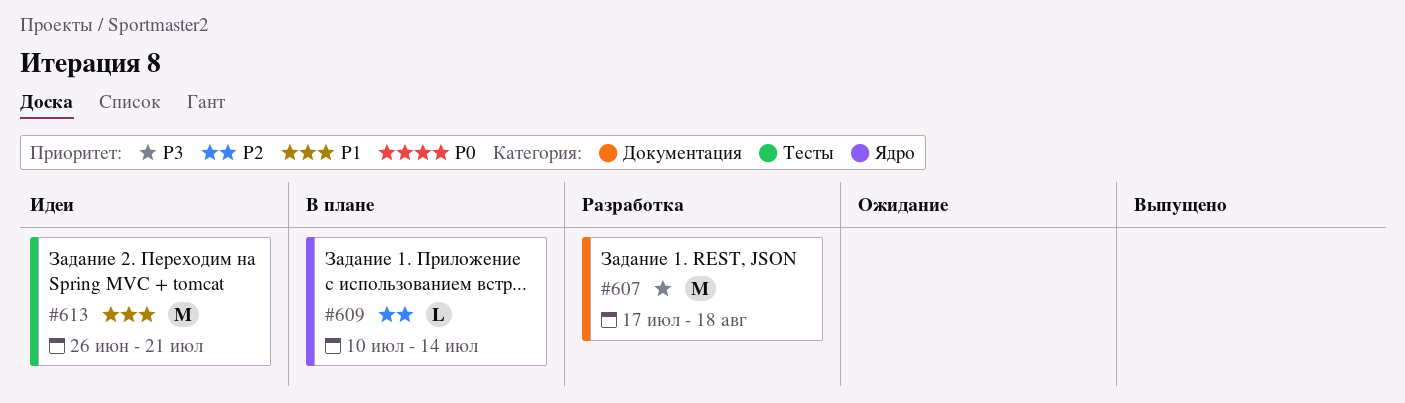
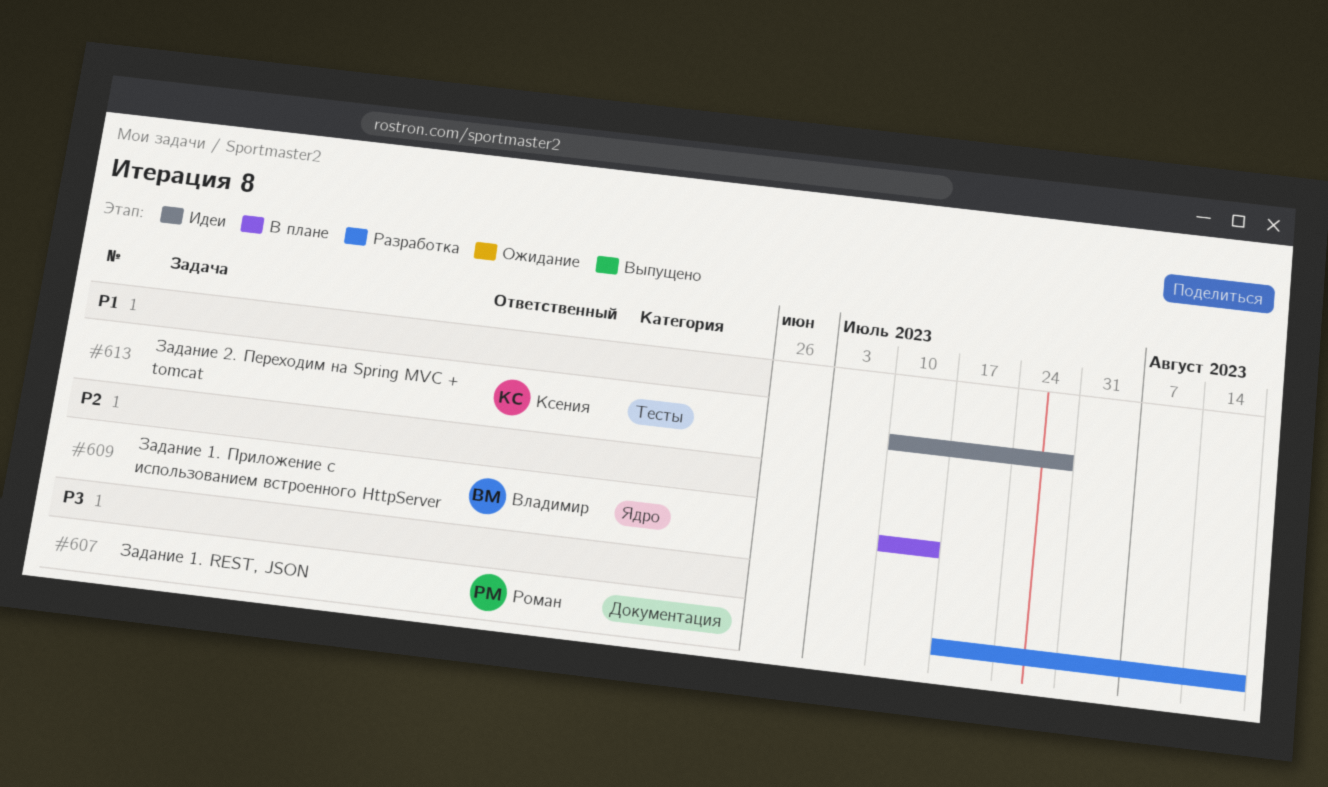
#613, start: Jun 26 -> Jul 10
#613, due: Jul 21 -> Jul 28

